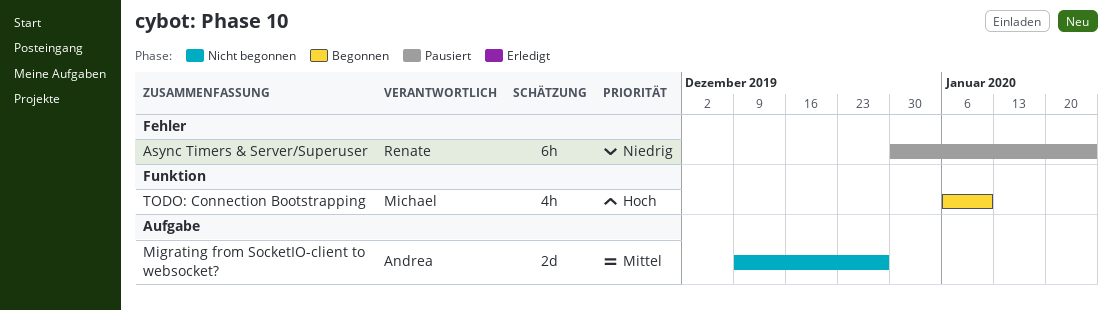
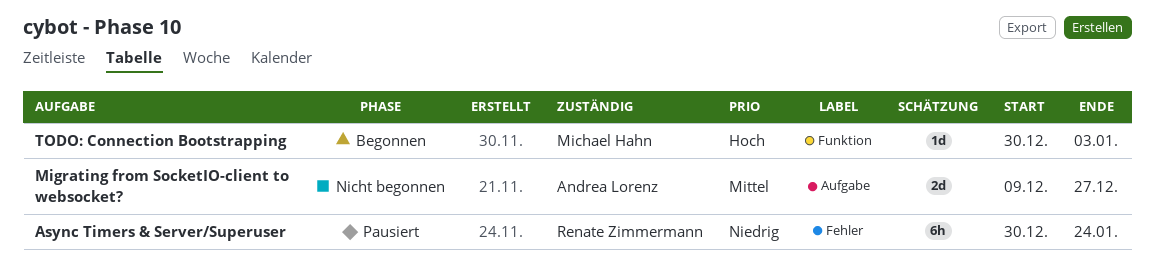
TODO: Connection Bootstrapping, estimate: 4h -> 1d
TODO: Connection Bootstrapping, start: Jan 6 -> Dec 30
TODO: Connection Bootstrapping, due: Jan 10 -> Jan 3

